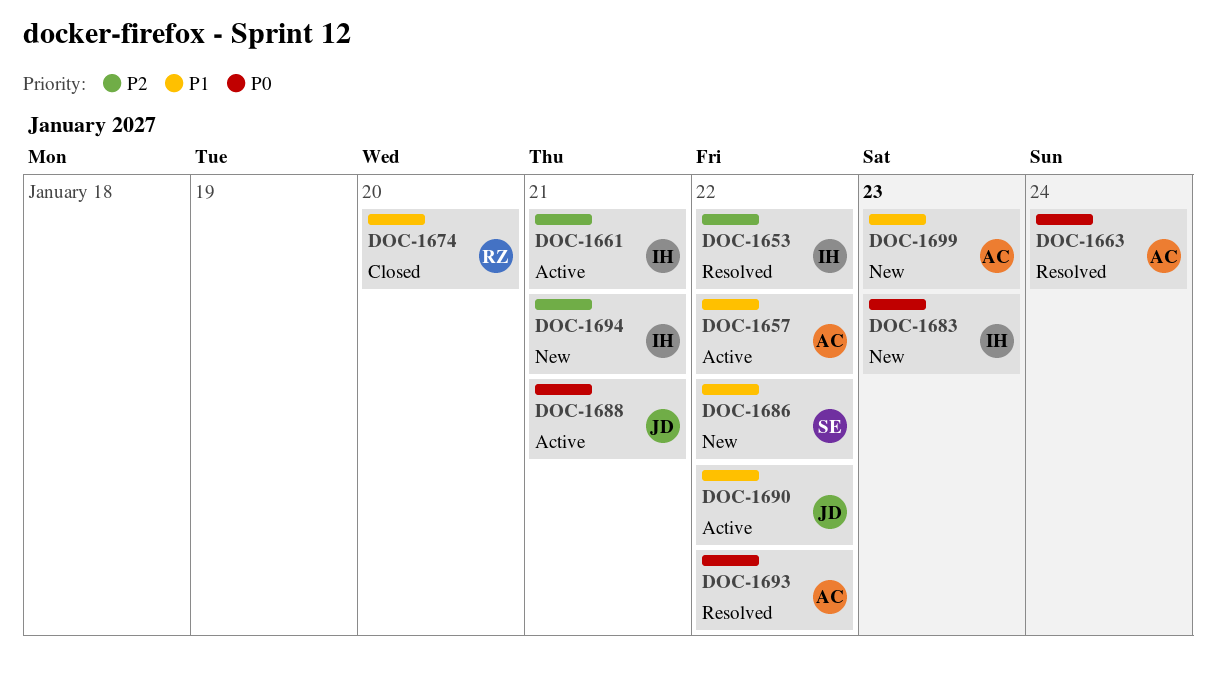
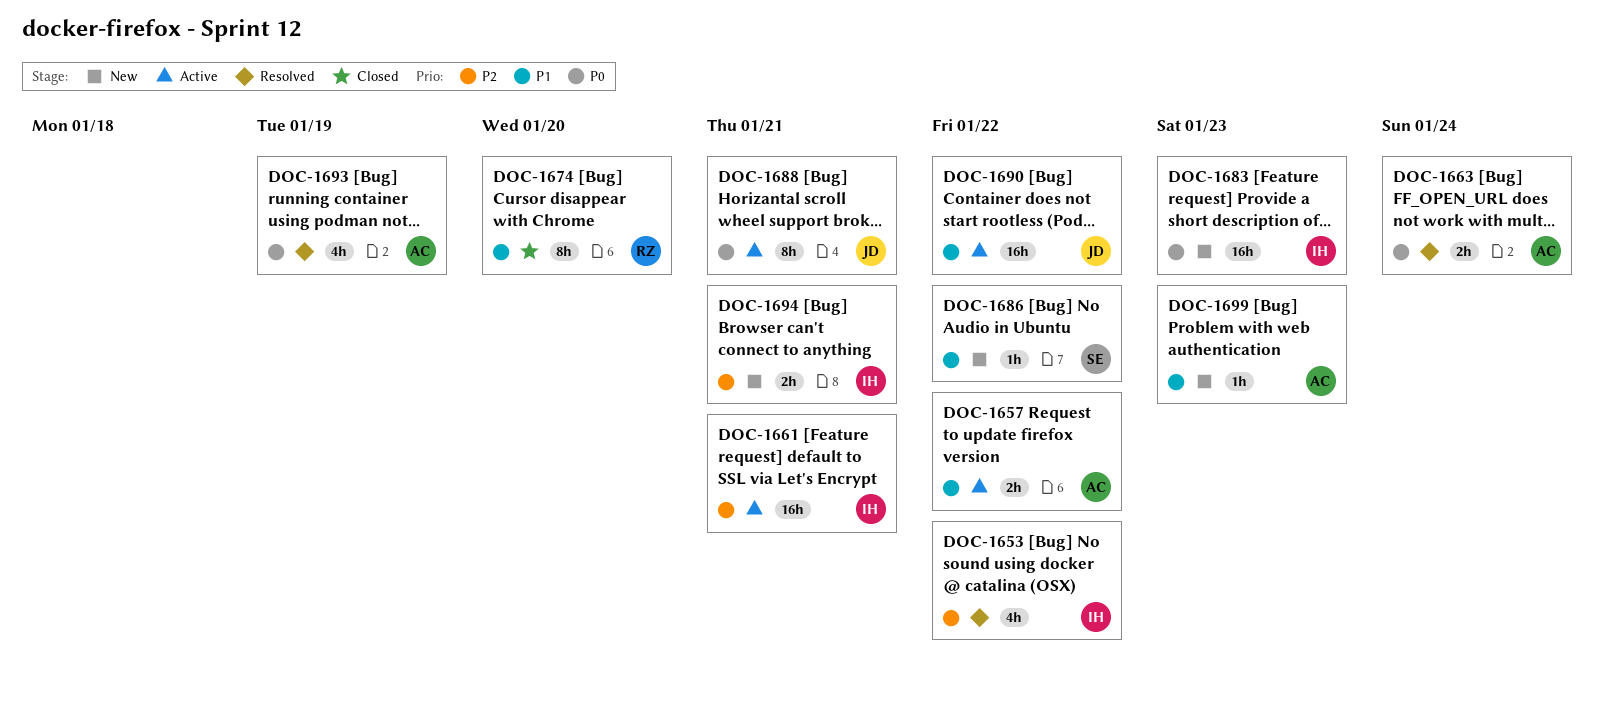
DOC-1693, due: Jan 22 -> Jan 19

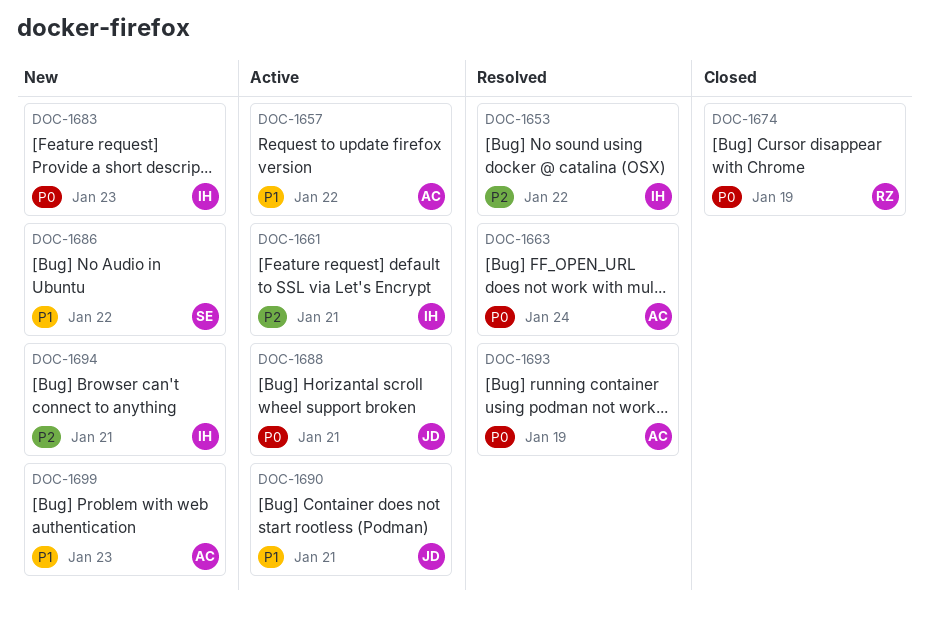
DOC-1674, priority: P1 -> P0
DOC-1674, due: Jan 20 -> Jan 19
DOC-1690, due: Jan 22 -> Jan 21

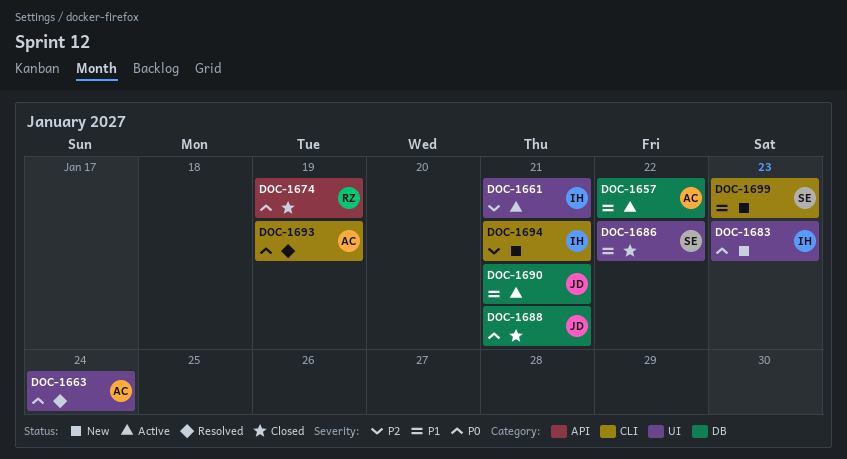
DOC-1653: present -> none
DOC-1686, status: New -> Closed
DOC-1688, status: Active -> Closed
DOC-1699, owner: AC -> SE

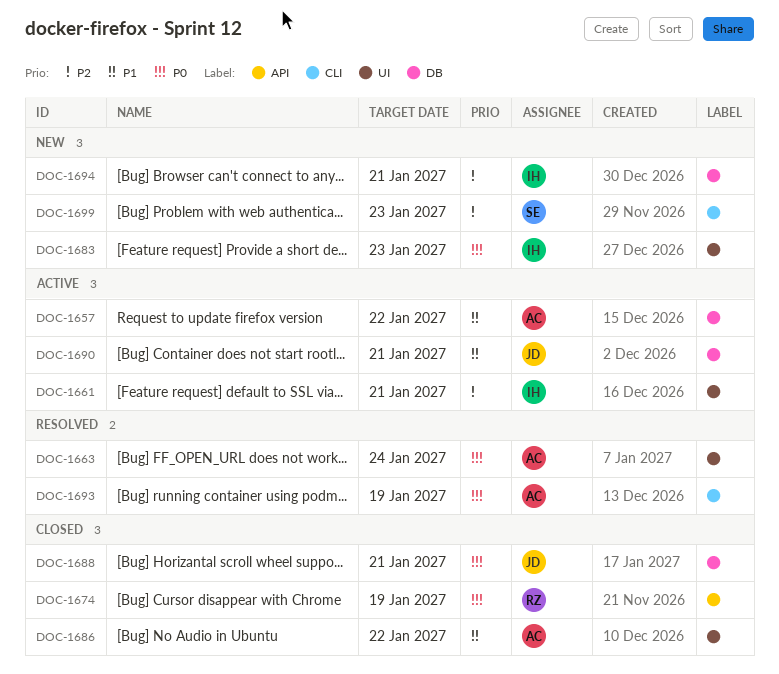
DOC-1686, owner: SE -> AC
DOC-1694, label: CLI -> DB
DOC-1699, priority: P1 -> P2

